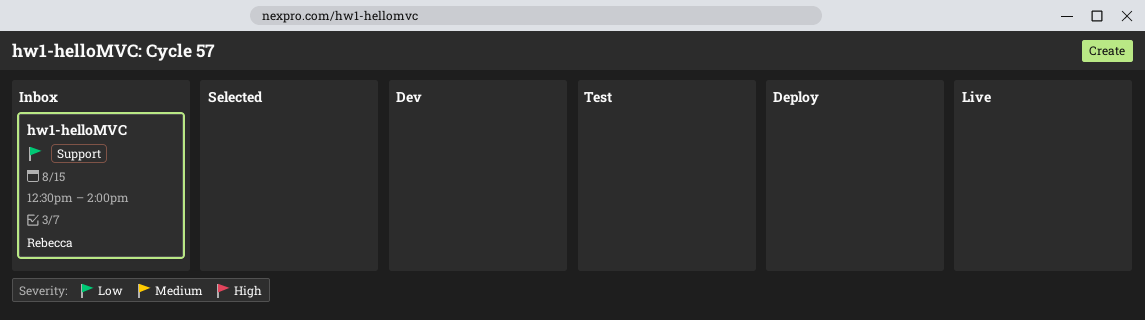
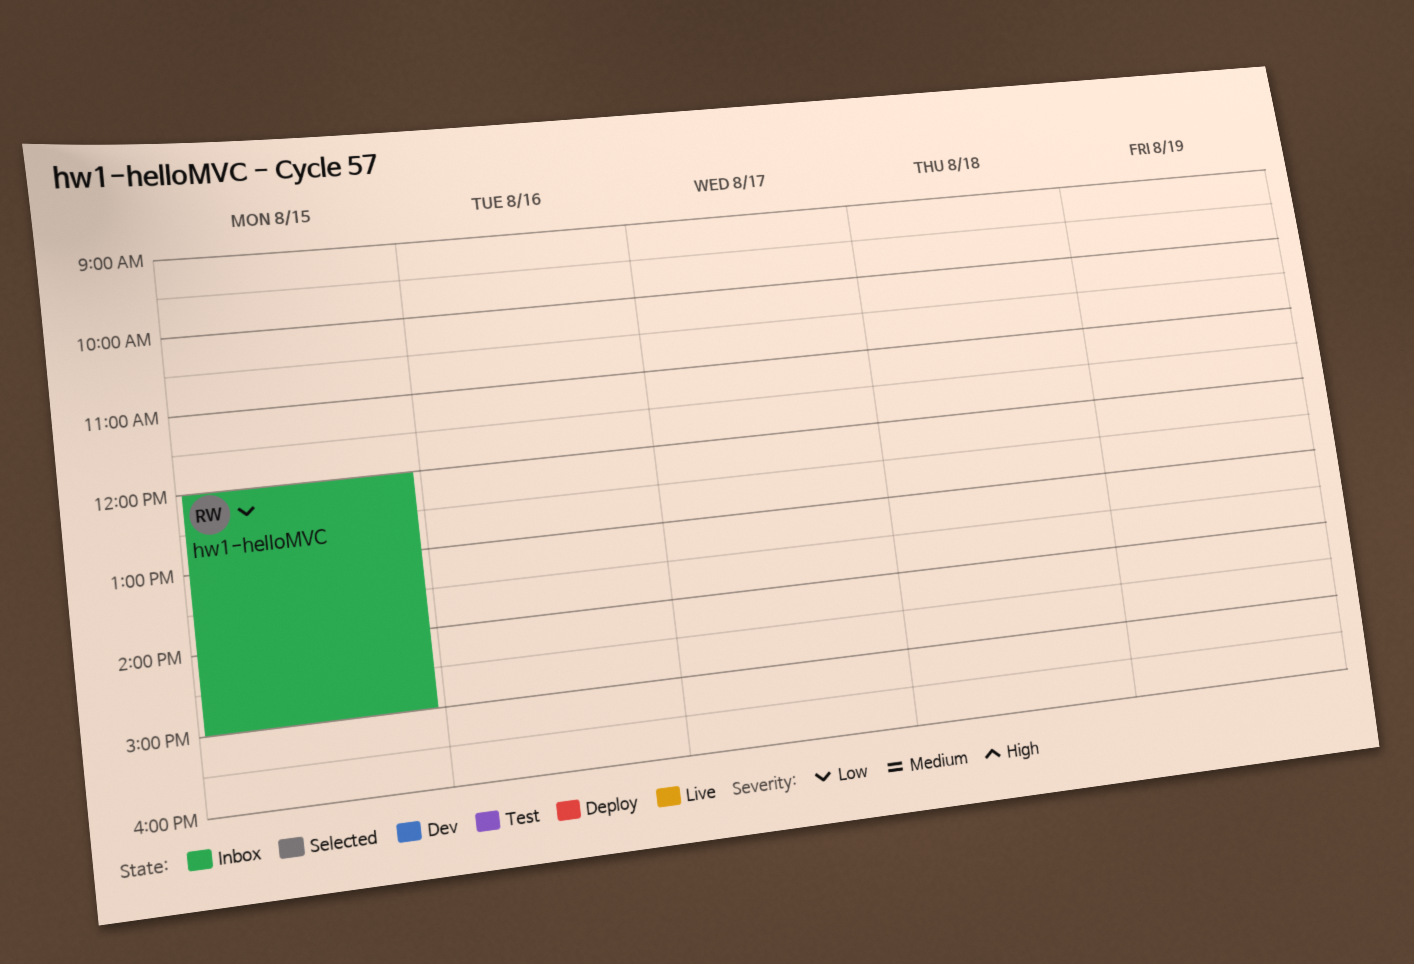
hw1-helloMVC, begins: 12:30 -> 12:00
hw1-helloMVC, ends: 14:00 -> 15:00

